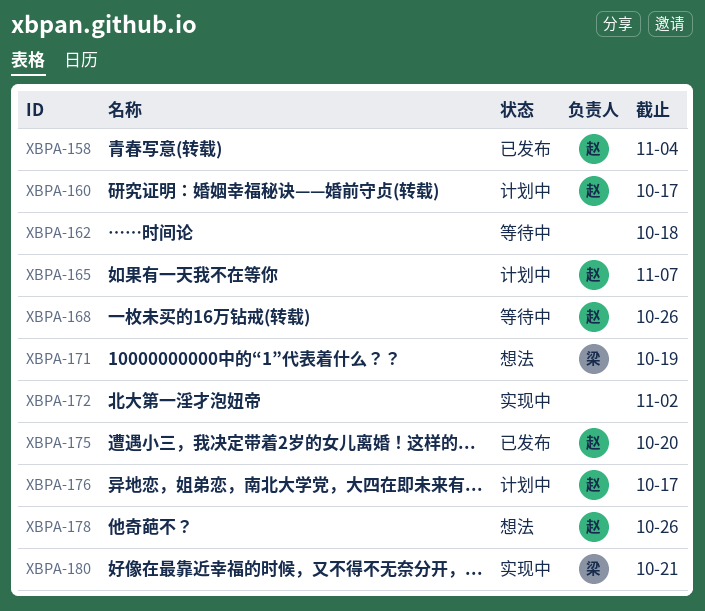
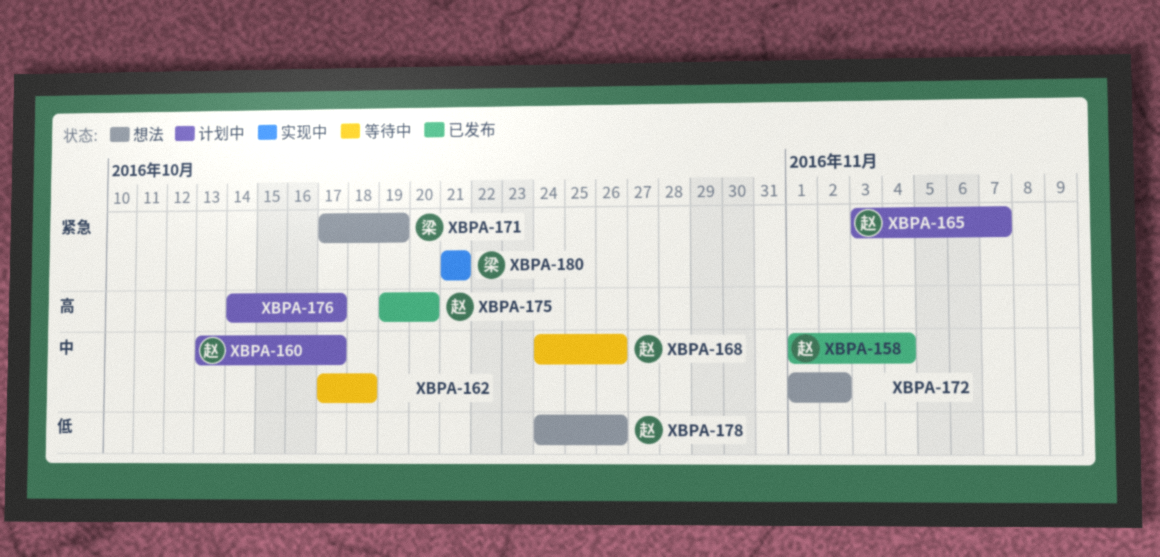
XBPA-172, status: 实现中 -> 想法
XBPA-176, owner: 赵 -> none

